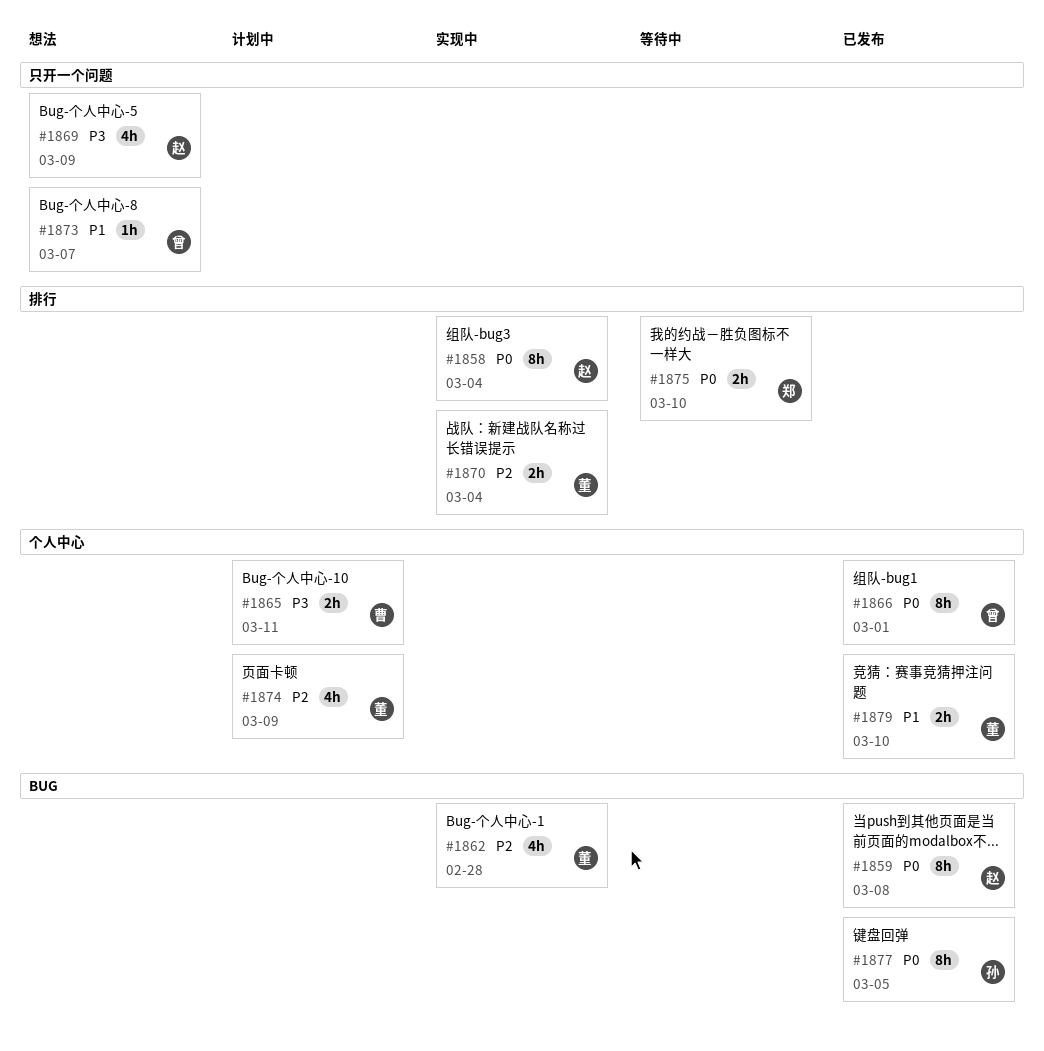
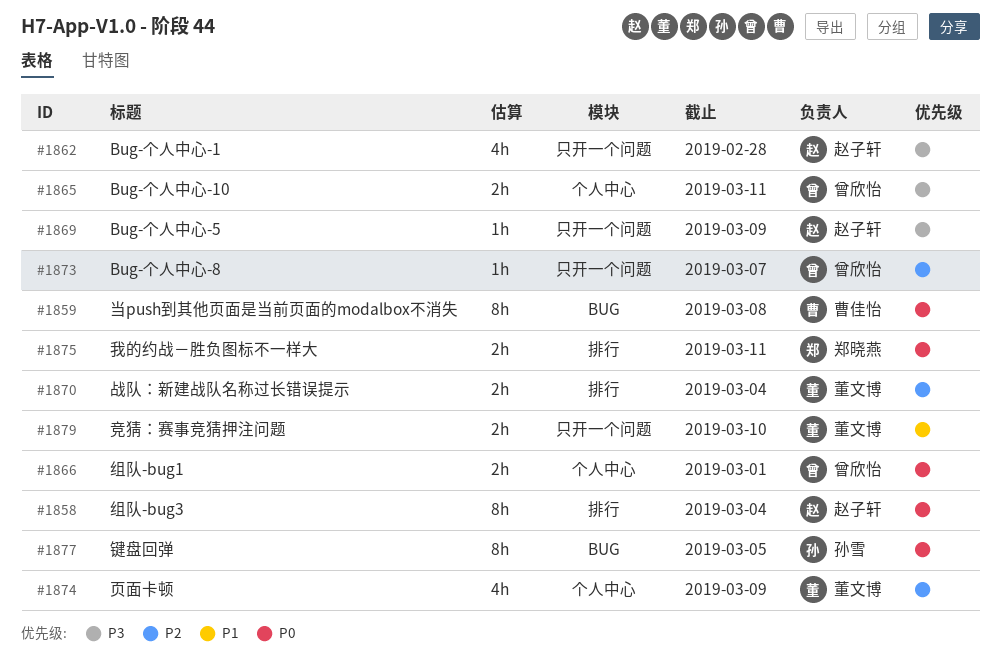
#1859, owner: 赵子轩 -> 曹佳怡
#1862, owner: 董文博 -> 赵子轩
#1862, priority: P2 -> P3
#1862, label: BUG -> 只开一个问题
#1865, owner: 曹佳怡 -> 曾欣怡
#1866, estimate: 8h -> 2h
#1869, estimate: 4h -> 1h
#1873, priority: P1 -> P2
#1875, due: Mar 10 -> Mar 11
#1879, label: 个人中心 -> 只开一个问题

